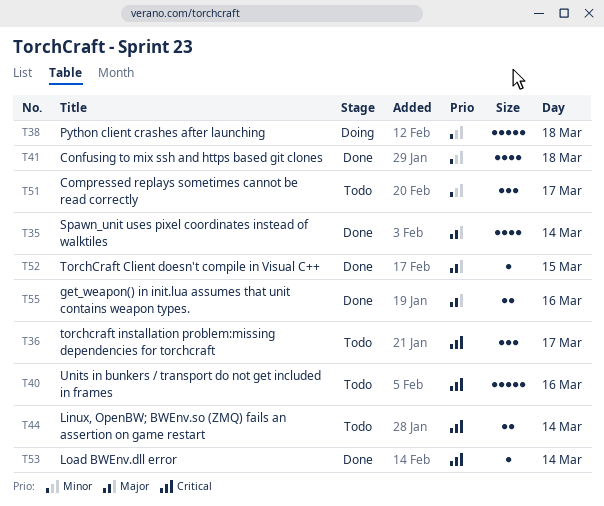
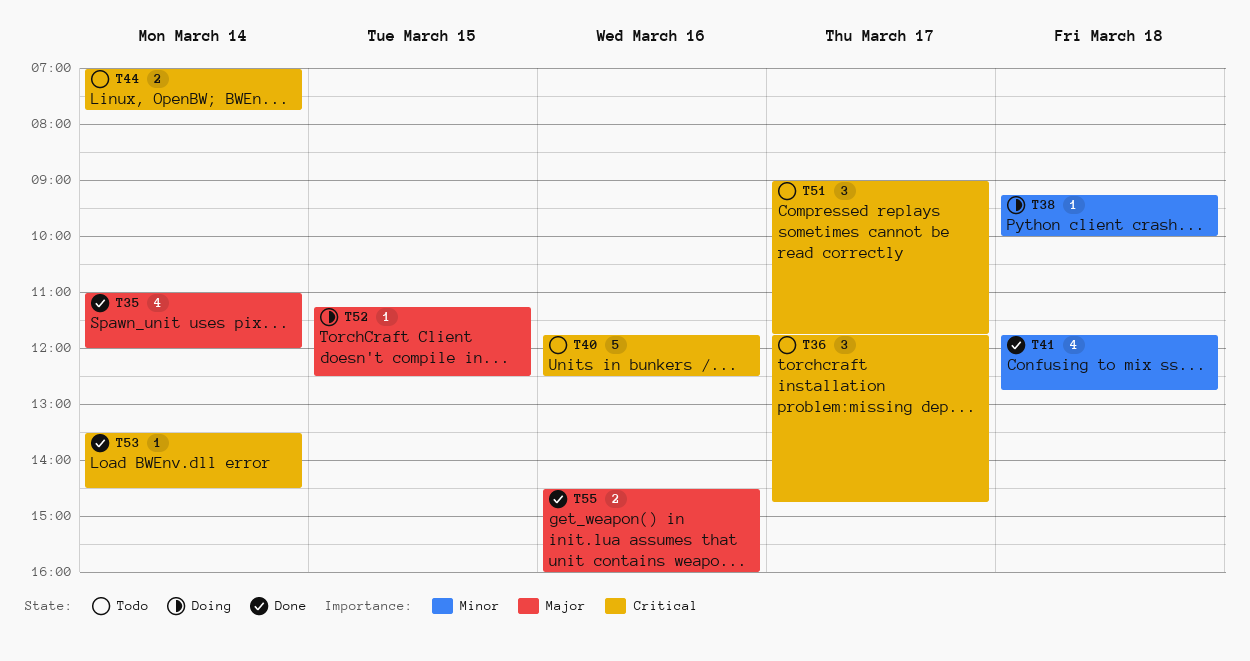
T38, estimate: 5 -> 1
T51, priority: Minor -> Critical
T52, status: Done -> Doing

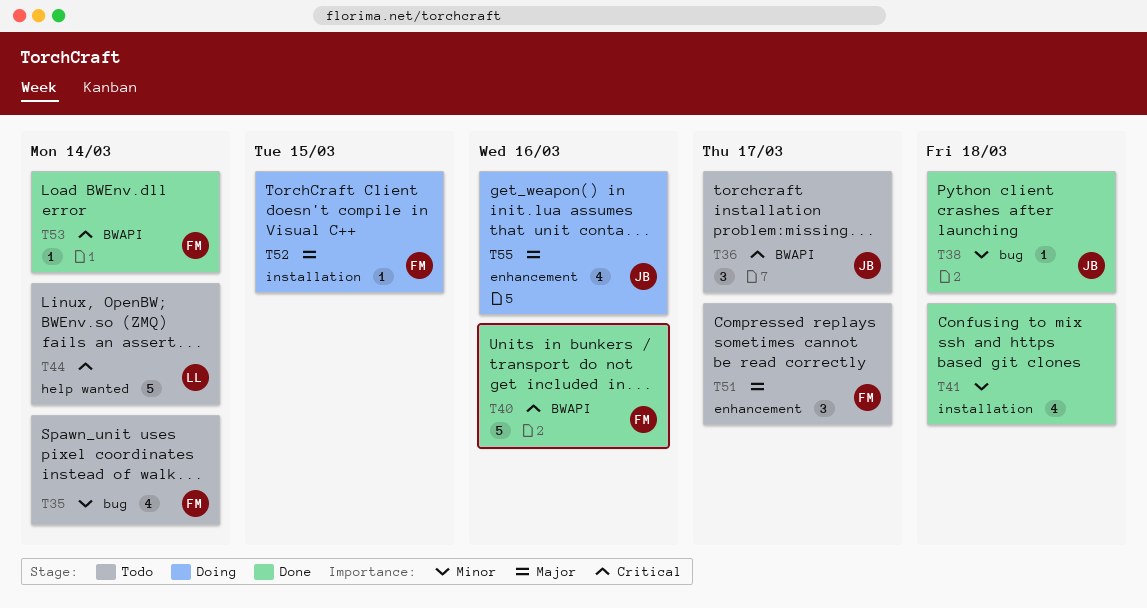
T35, status: Done -> Todo
T35, priority: Major -> Minor
T38, status: Doing -> Done
T40, status: Todo -> Done
T44, estimate: 2 -> 5
T51, priority: Critical -> Major
T55, status: Done -> Doing
T55, estimate: 2 -> 4

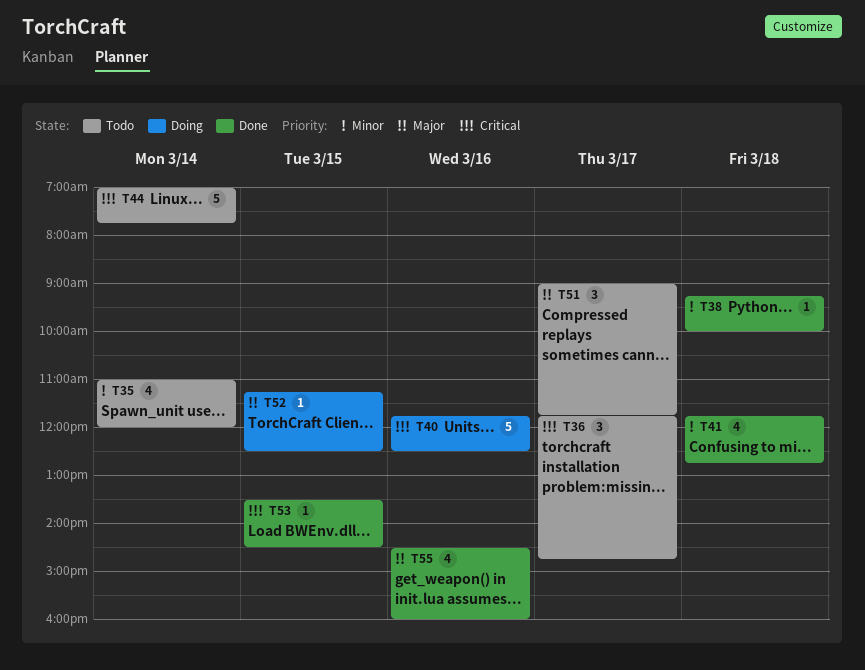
T40, status: Done -> Doing
T53, day: Mar 14 -> Mar 15
T55, status: Doing -> Done

